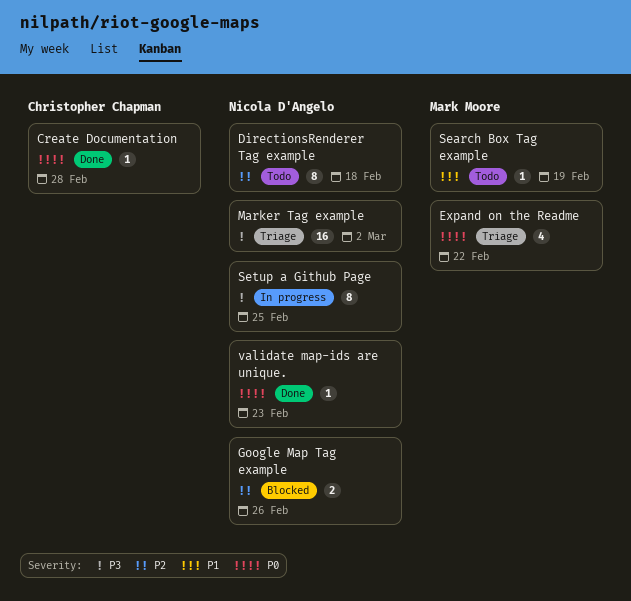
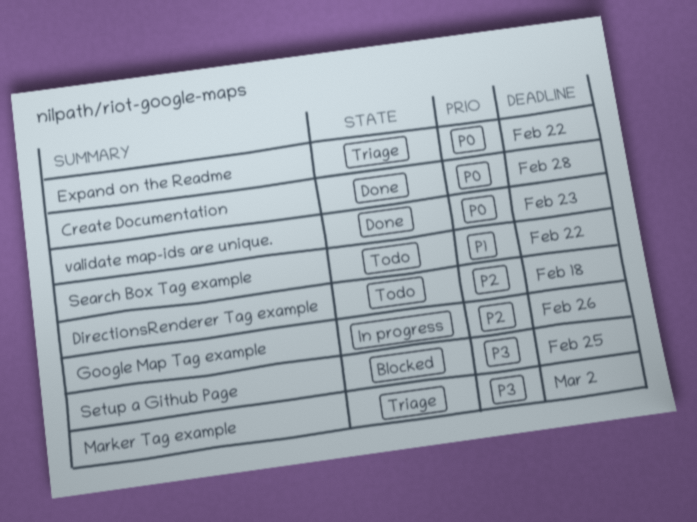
Google Map Tag example, status: Blocked -> In progress
Search Box Tag example, due: Feb 19 -> Feb 22
Setup a Github Page, status: In progress -> Blocked

